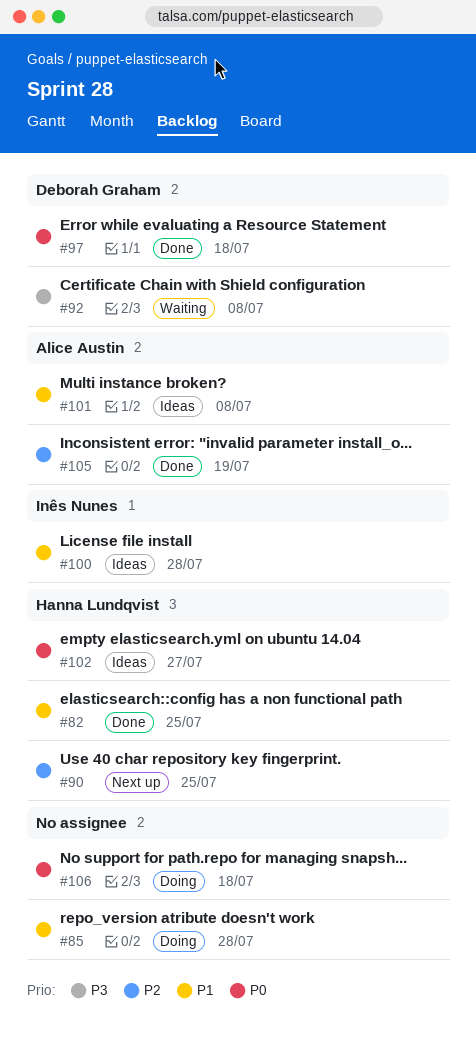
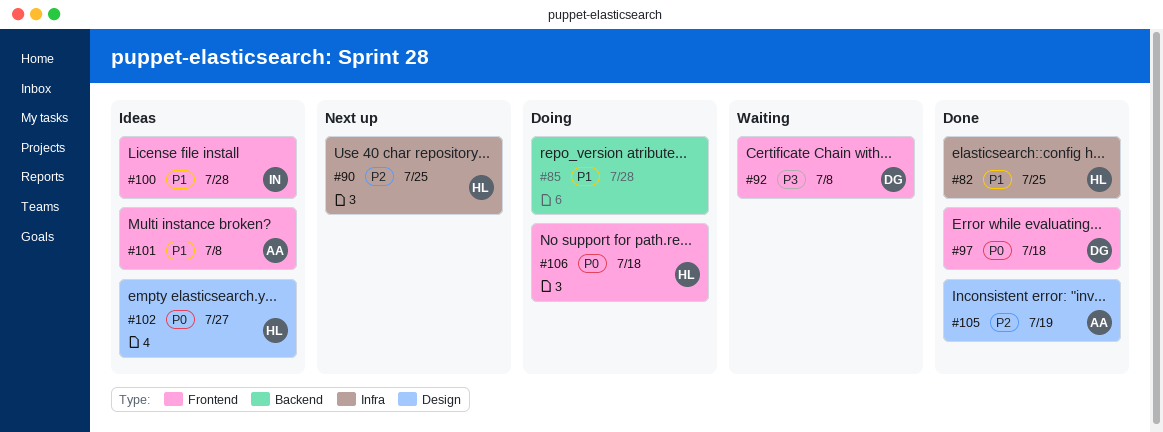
#106, owner: none -> Hanna Lundqvist

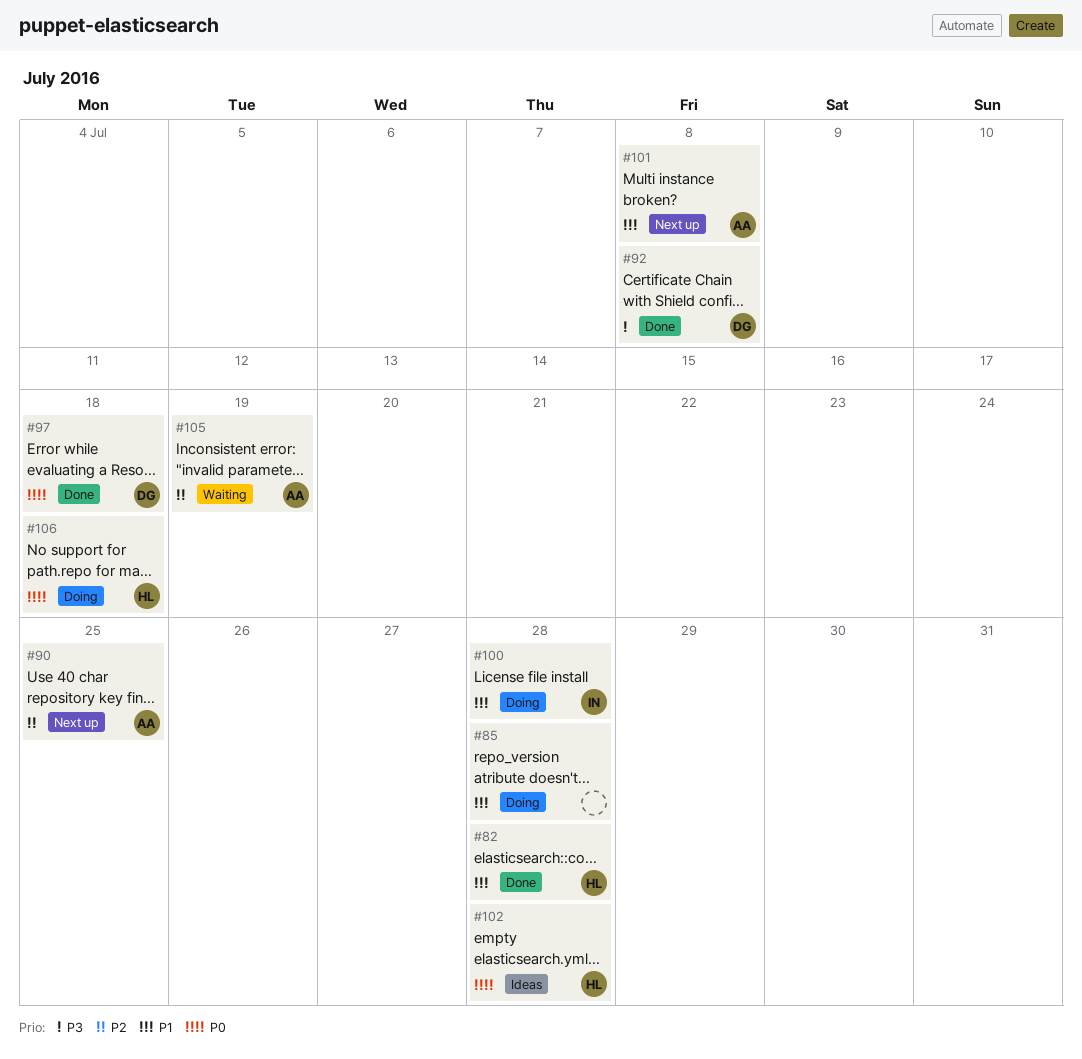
#82, due: Jul 25 -> Jul 28
#90, owner: HL -> AA
#92, status: Waiting -> Done
#100, status: Ideas -> Doing
#101, status: Ideas -> Next up
#102, due: Jul 27 -> Jul 28
#105, status: Done -> Waiting

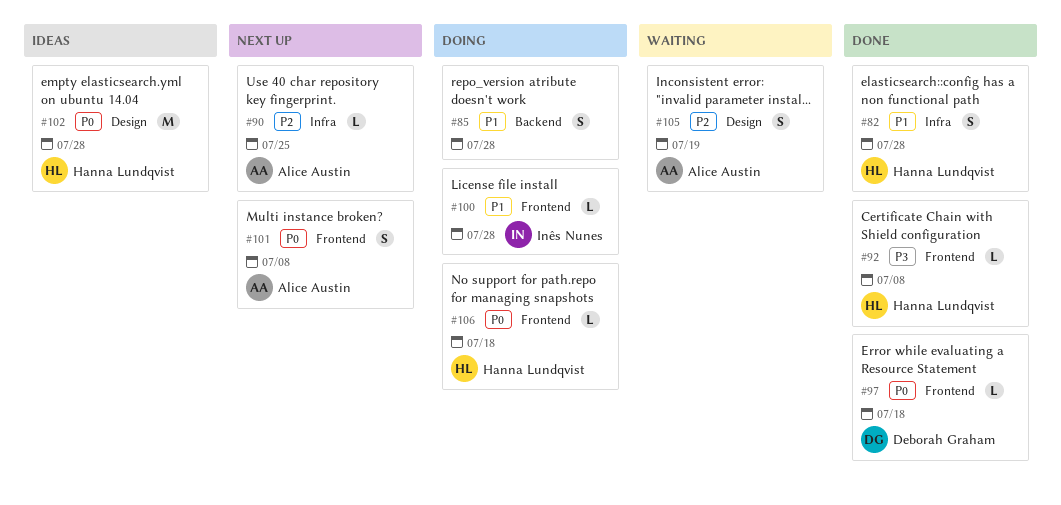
#92, owner: Deborah Graham -> Hanna Lundqvist
#101, priority: P1 -> P0

